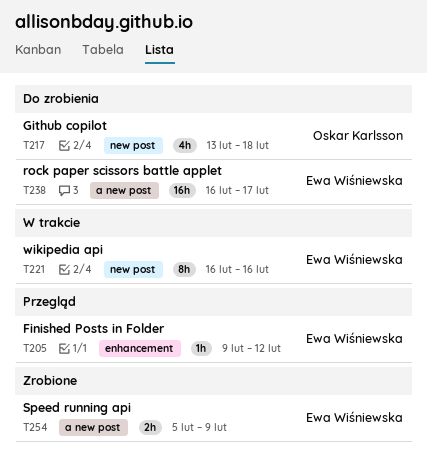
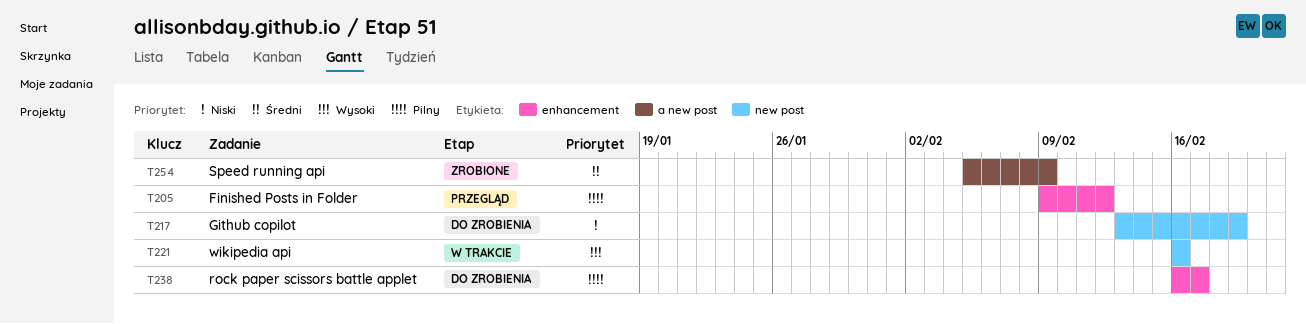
T217, due: Feb 18 -> Feb 19
T238, label: a new post -> enhancement

